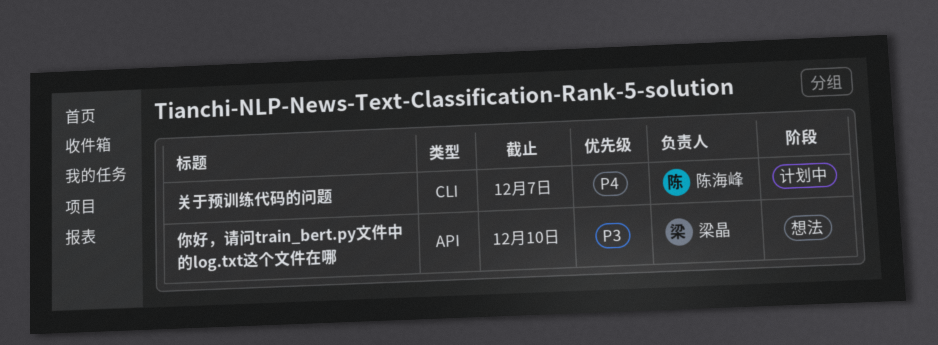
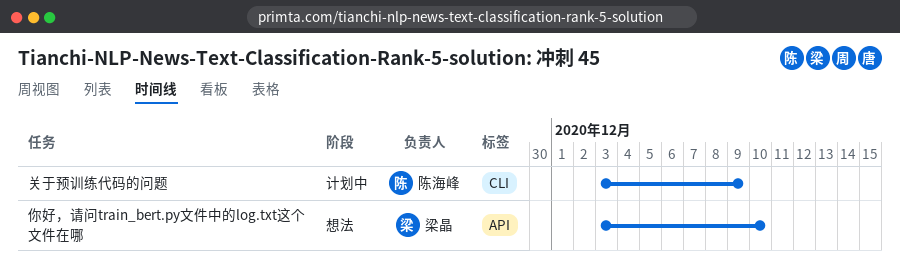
关于预训练代码的问题, due: Dec 7 -> Dec 9

